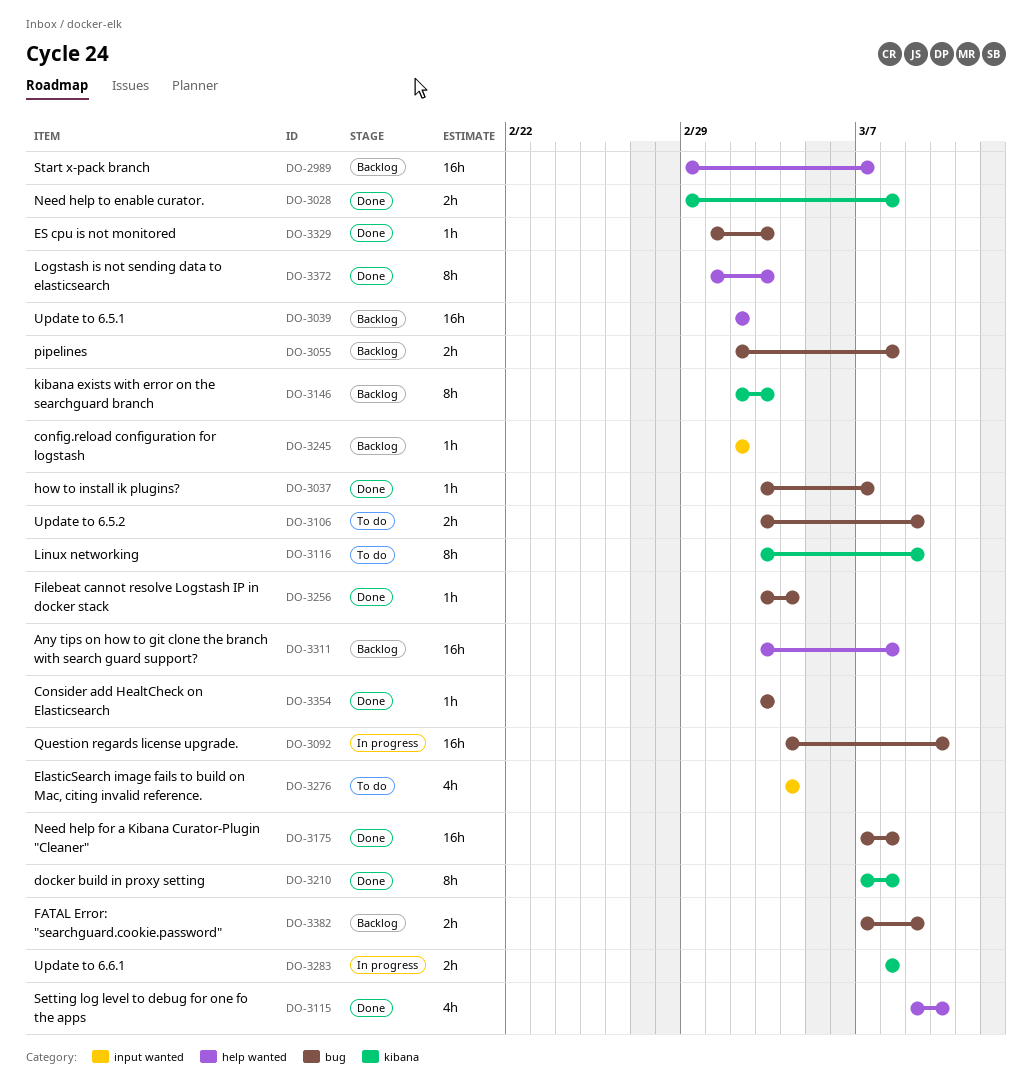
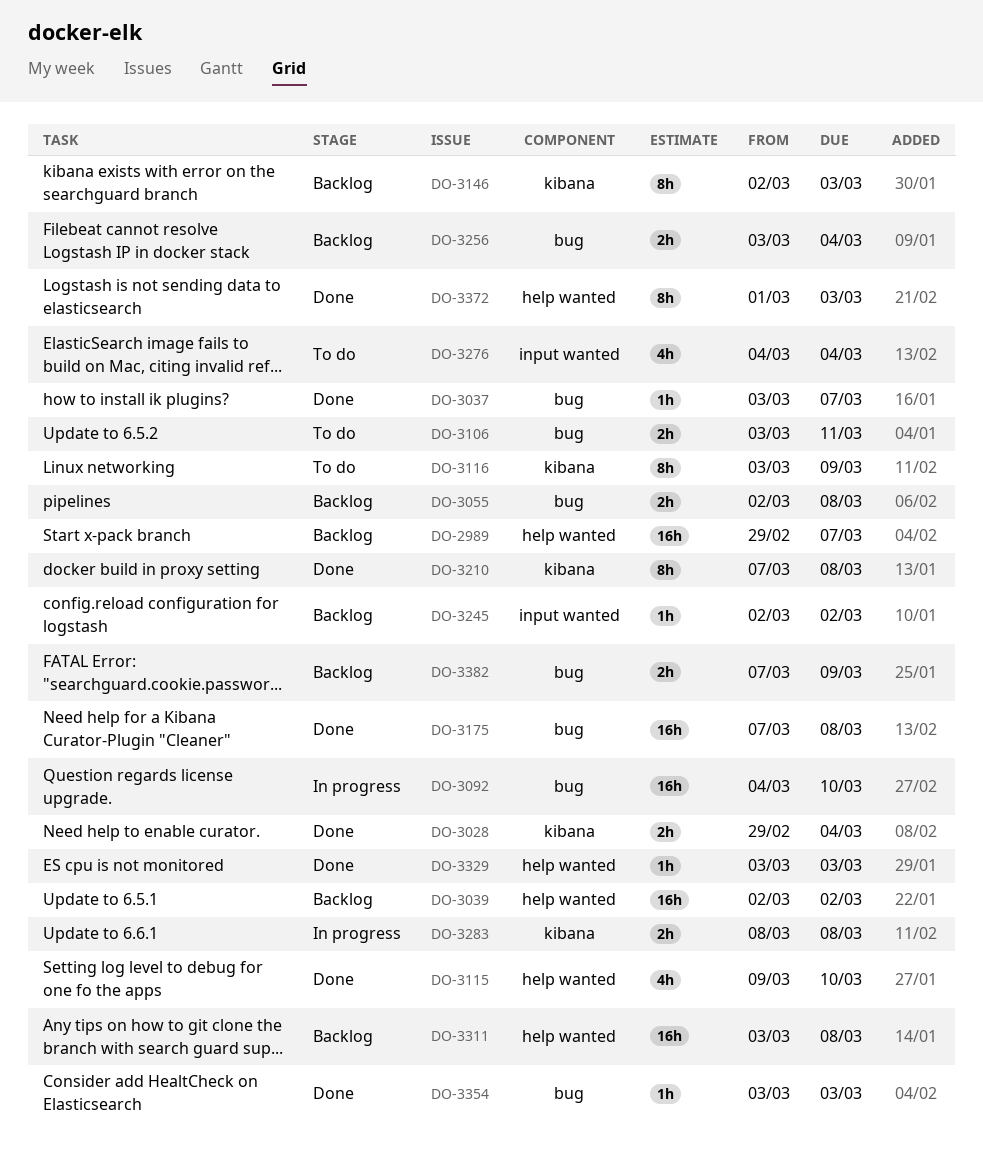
DO-3028, due: Mar 8 -> Mar 4
DO-3106, due: Mar 9 -> Mar 11
DO-3256, status: Done -> Backlog
DO-3256, estimate: 1h -> 2h
DO-3329, label: bug -> help wanted
DO-3329, start: Mar 1 -> Mar 3

